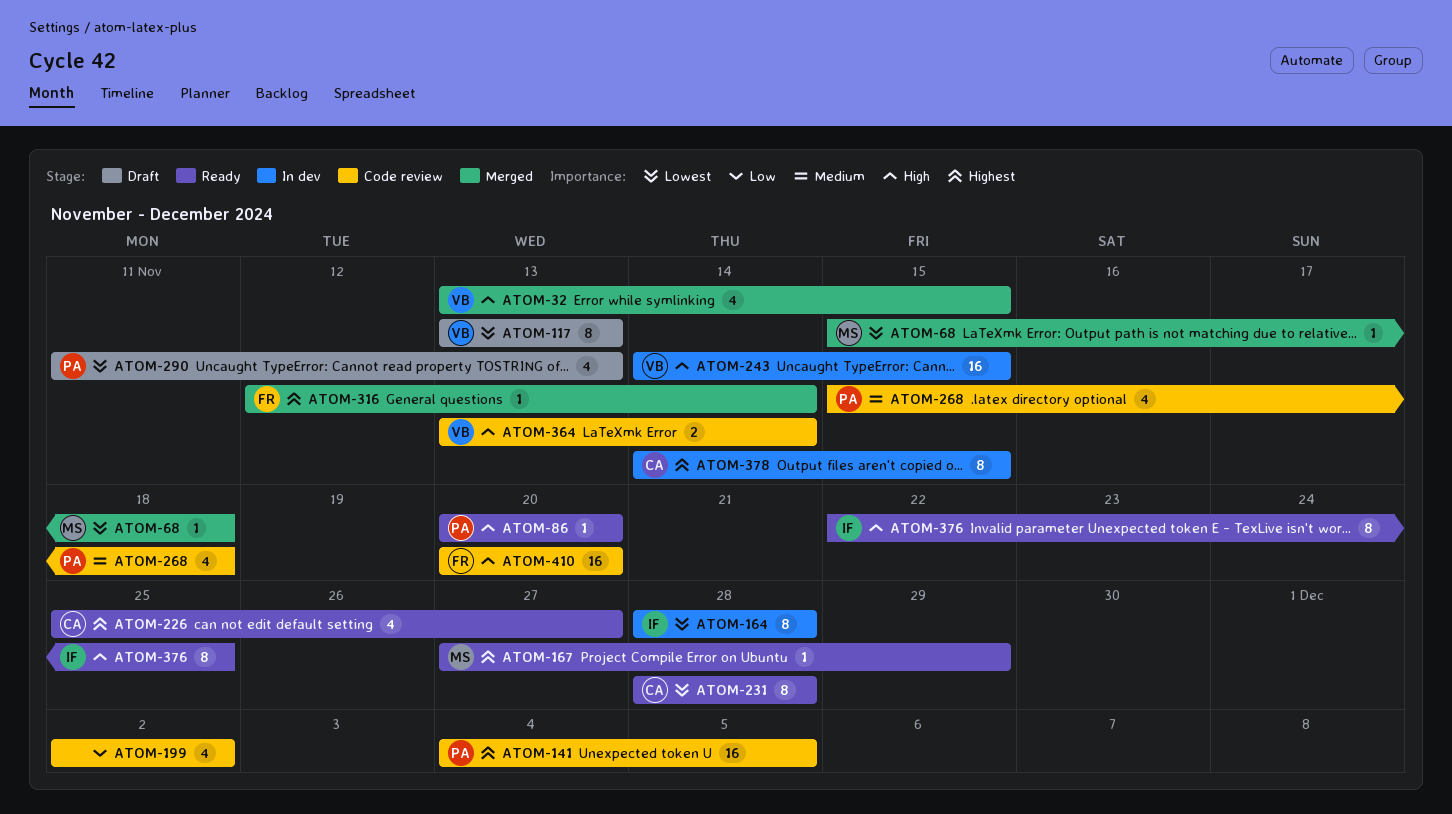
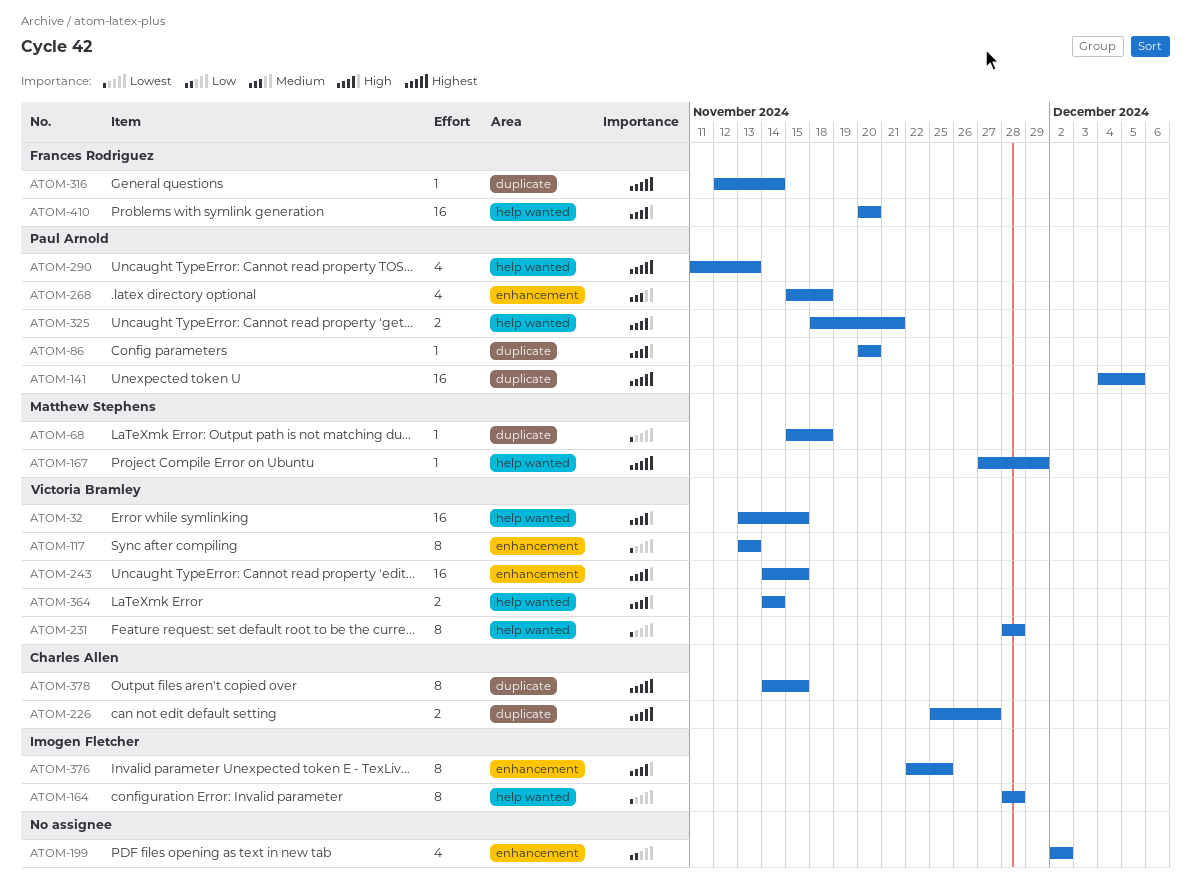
ATOM-32, estimate: 4 -> 16
ATOM-226, estimate: 4 -> 2
ATOM-231, owner: Charles Allen -> Victoria Bramley
ATOM-290, priority: Lowest -> Highest
ATOM-325: none -> present
ATOM-364, start: Nov 13 -> Nov 14

